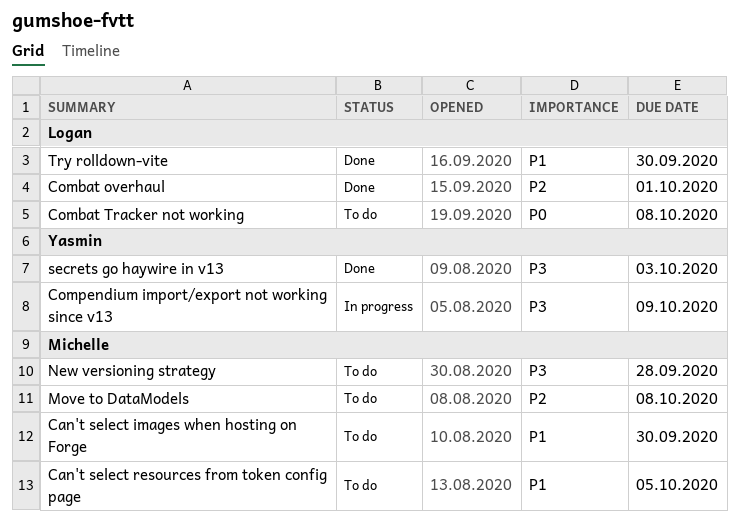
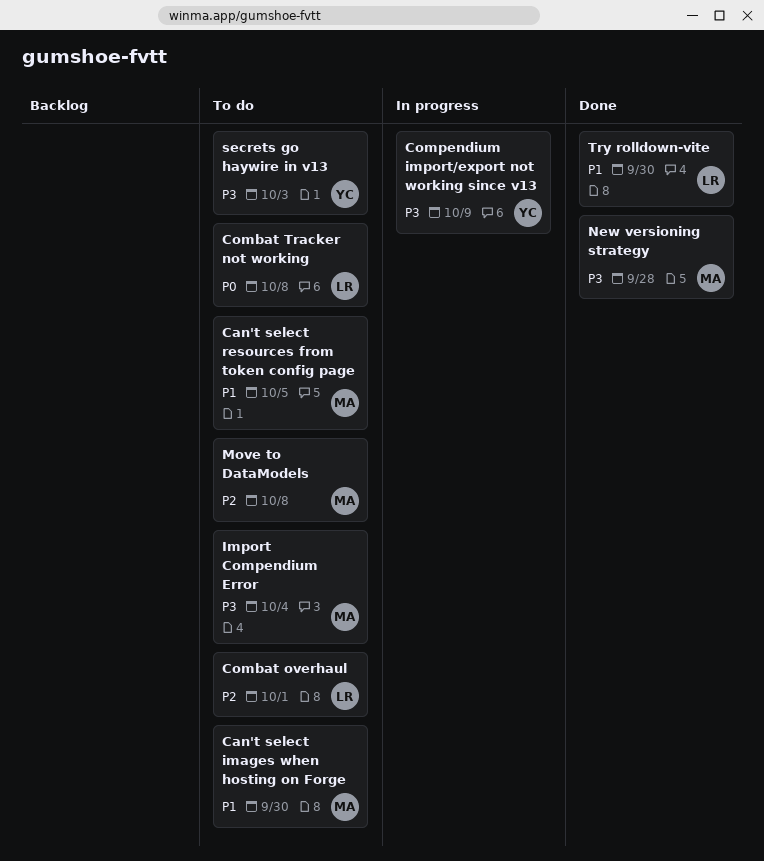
Combat overhaul, status: Done -> To do
Import Compendium Error: none -> present
New versioning strategy, status: To do -> Done
secrets go haywire in v13, status: Done -> To do

